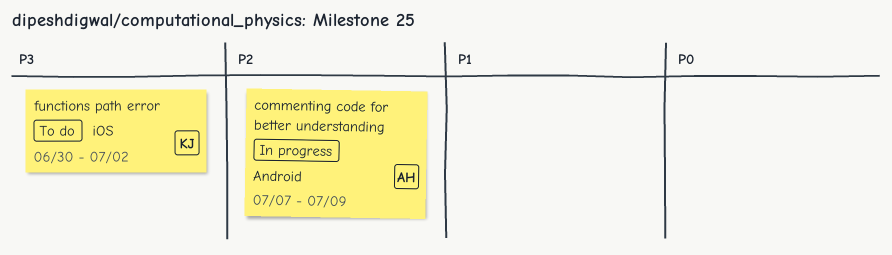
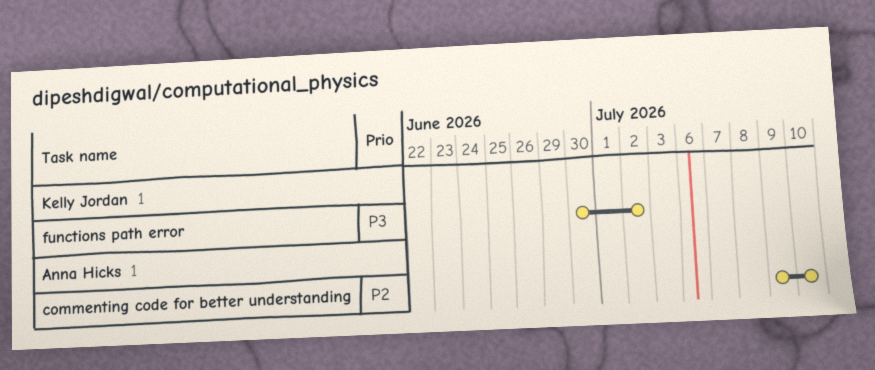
commenting code for better understanding, start: Jul 7 -> Jul 9
commenting code for better understanding, due: Jul 9 -> Jul 10

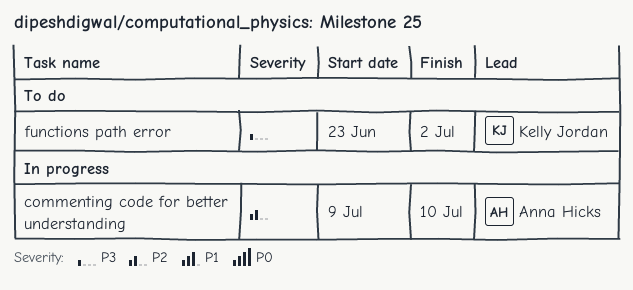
functions path error, start: Jun 30 -> Jun 23

